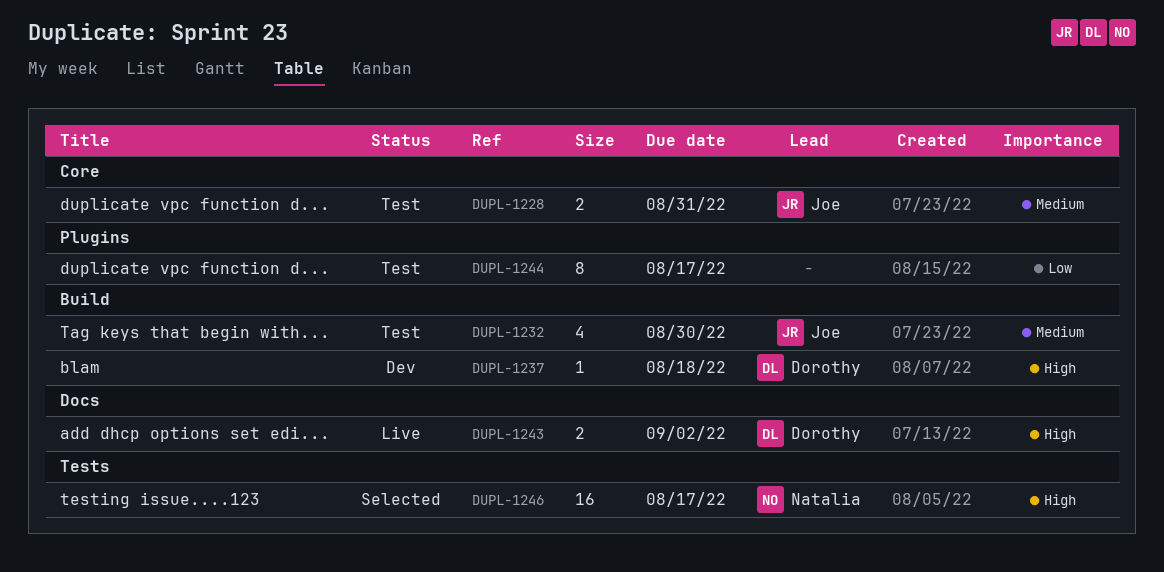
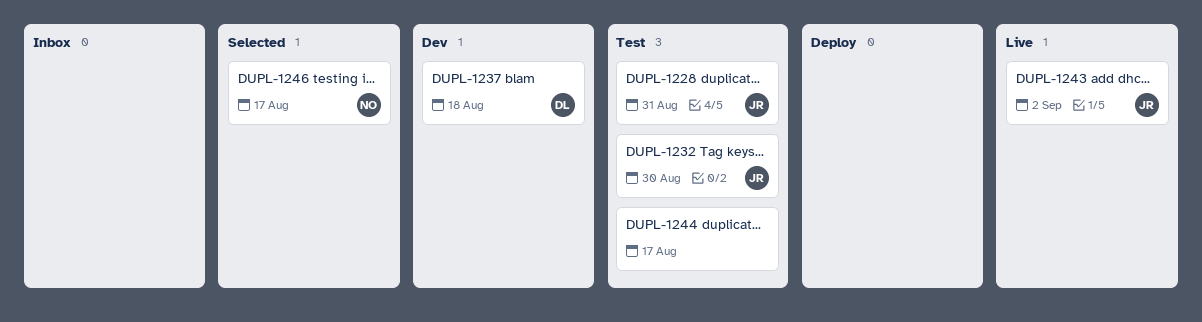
DUPL-1243, owner: Dorothy -> Joe

